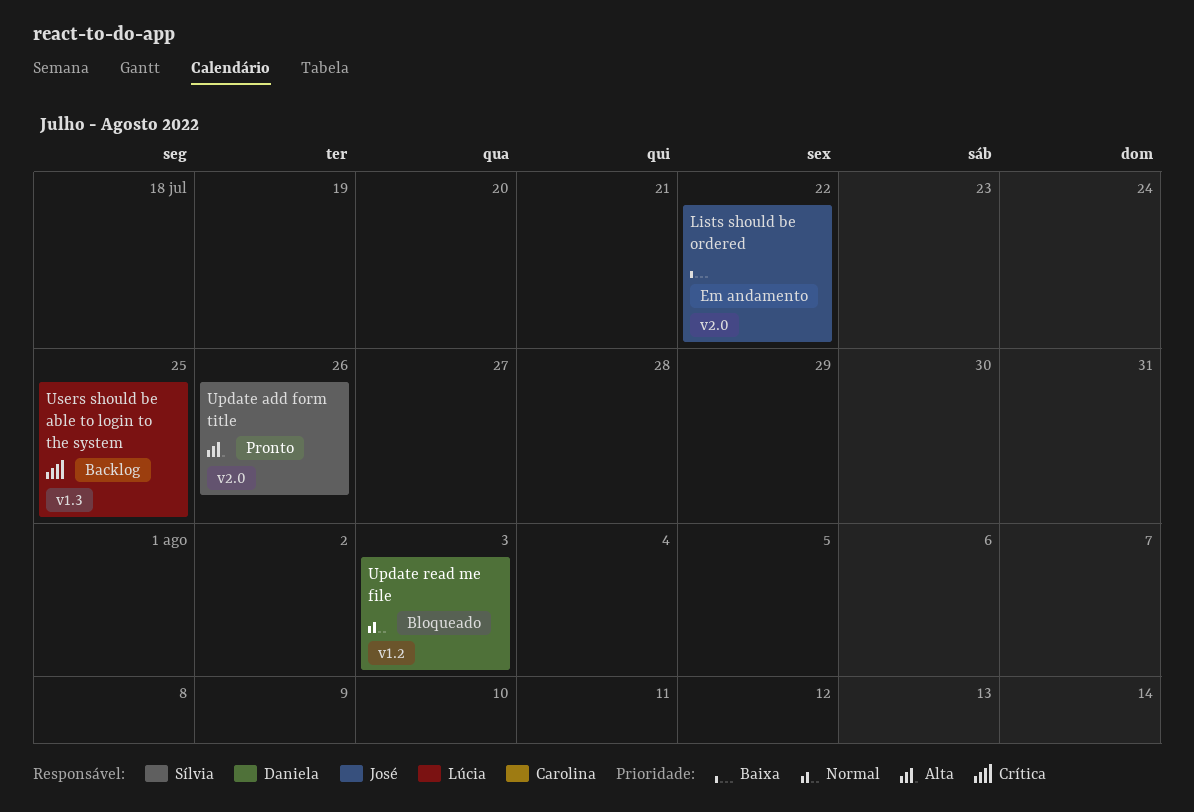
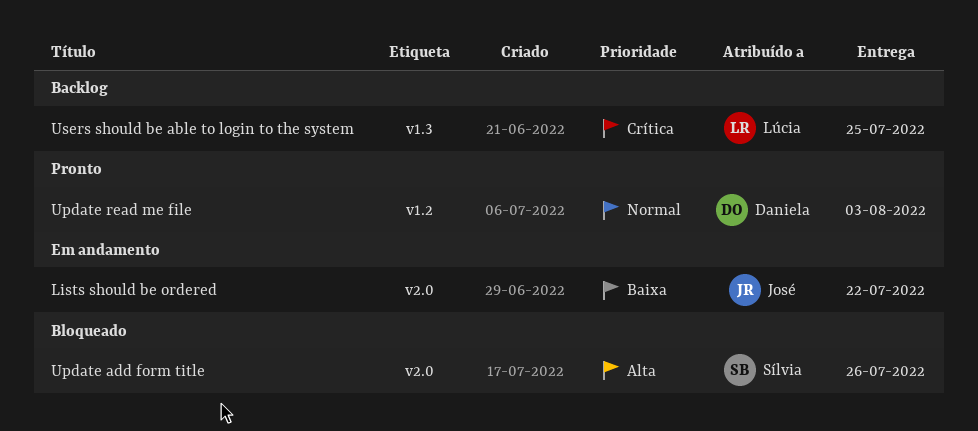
Update add form title, status: Pronto -> Bloqueado
Update read me file, status: Bloqueado -> Pronto

